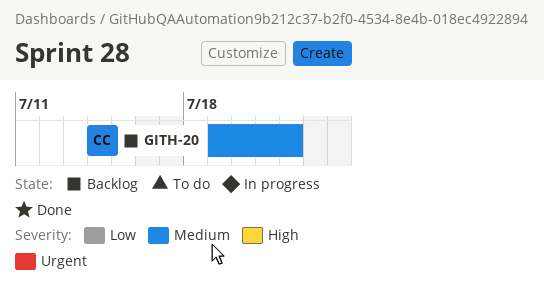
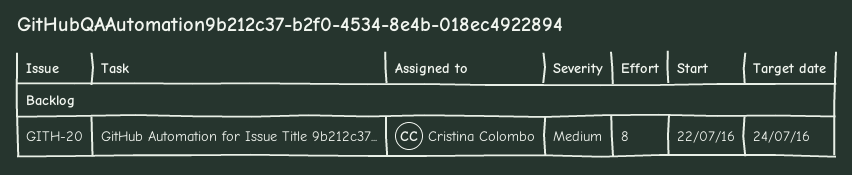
GITH-20, start: Jul 19 -> Jul 22
GITH-20, due: Jul 22 -> Jul 24

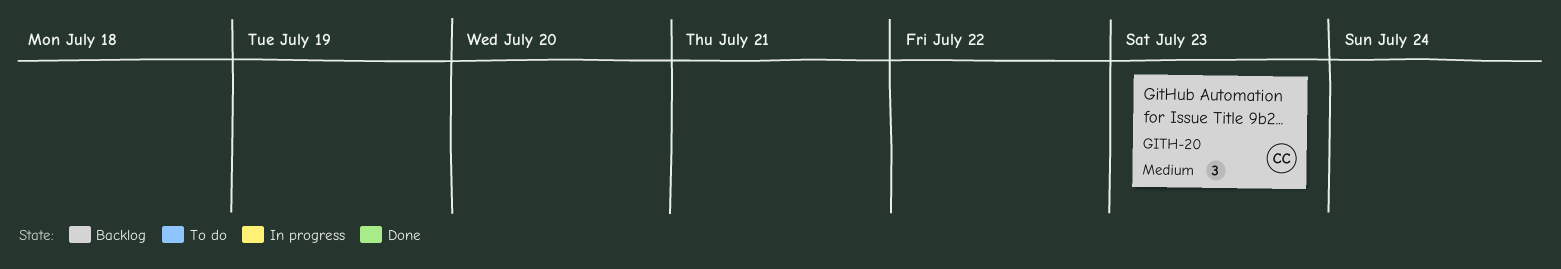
GITH-20, estimate: 8 -> 3
GITH-20, due: Jul 24 -> Jul 23

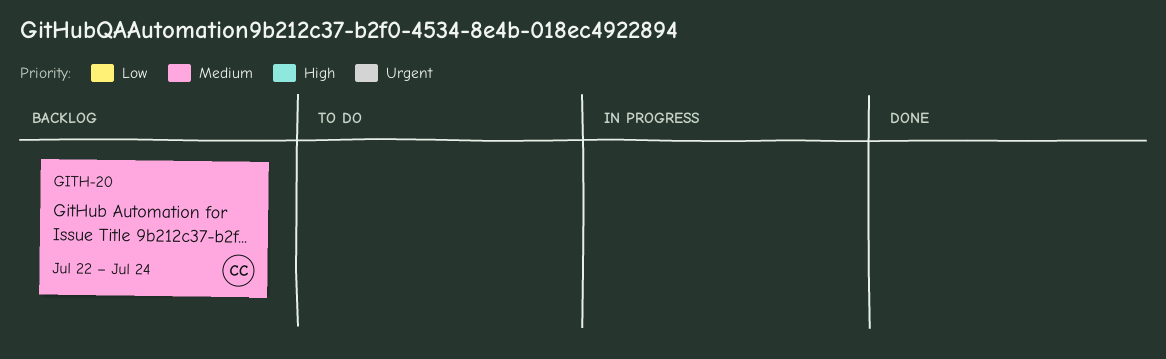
GITH-20, due: Jul 23 -> Jul 24

